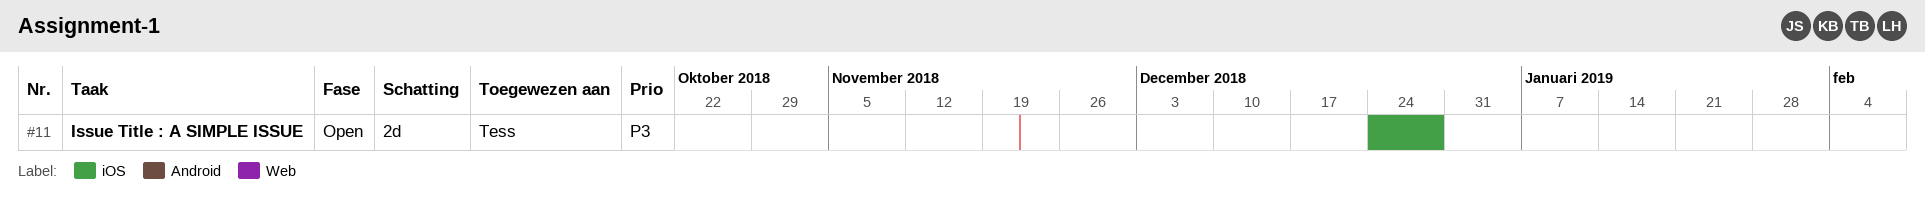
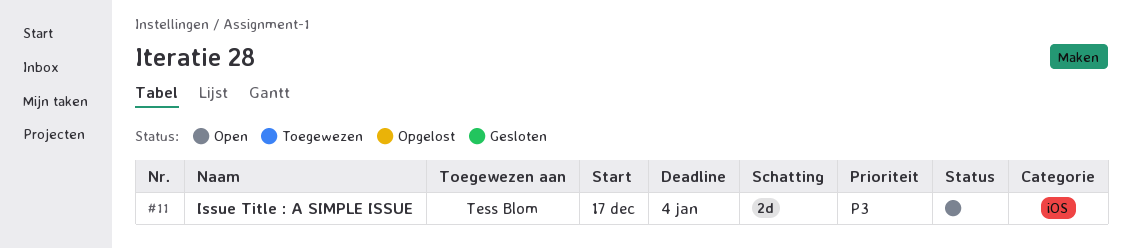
#11, start: Dec 24 -> Dec 17
#11, due: Dec 28 -> Jan 4

